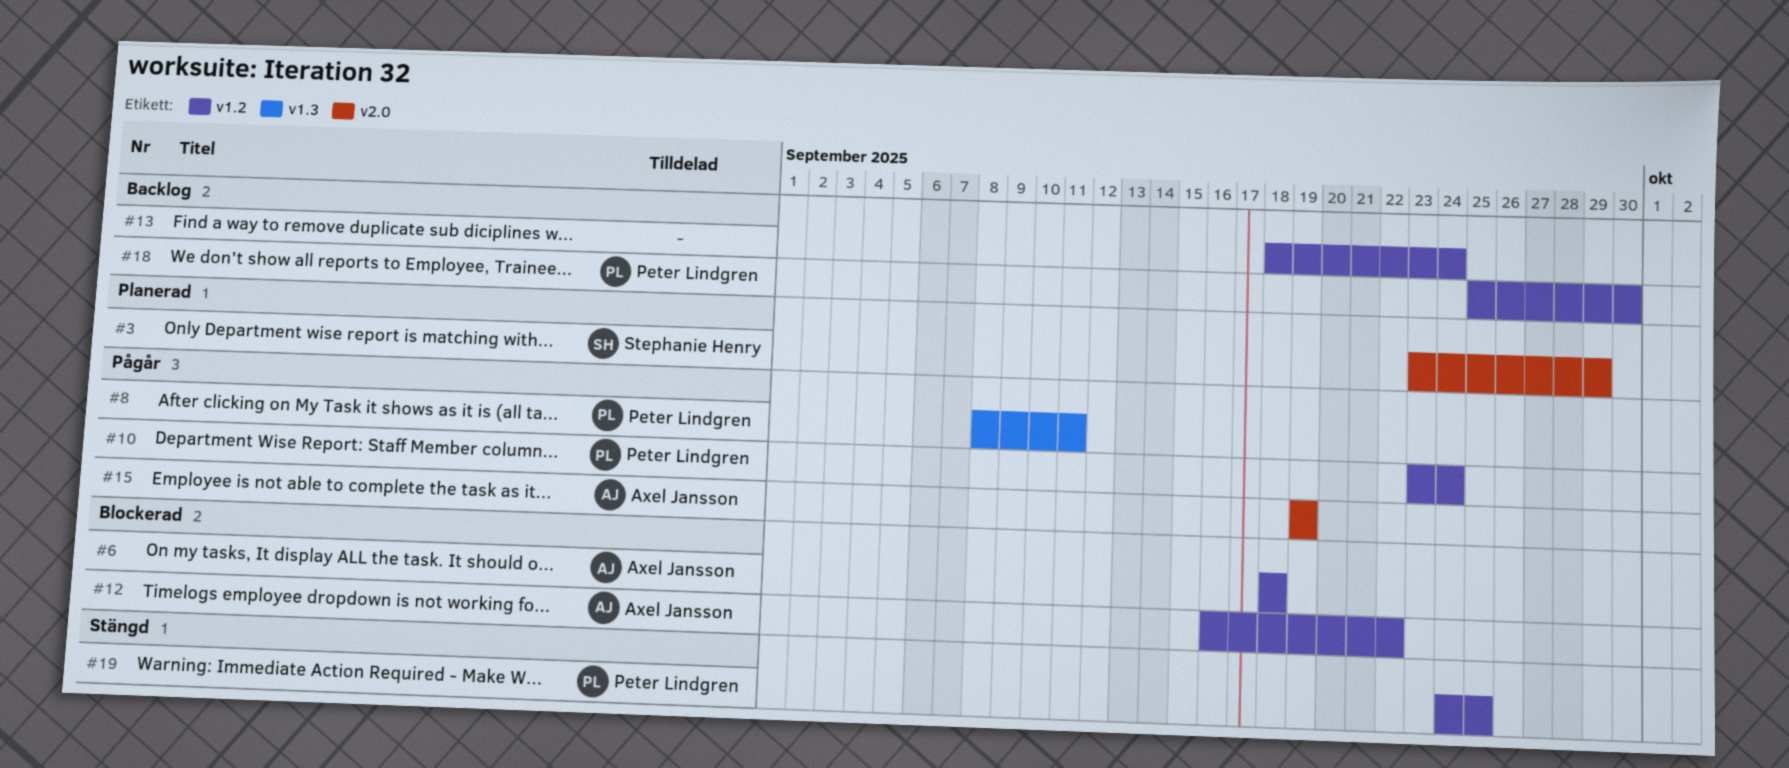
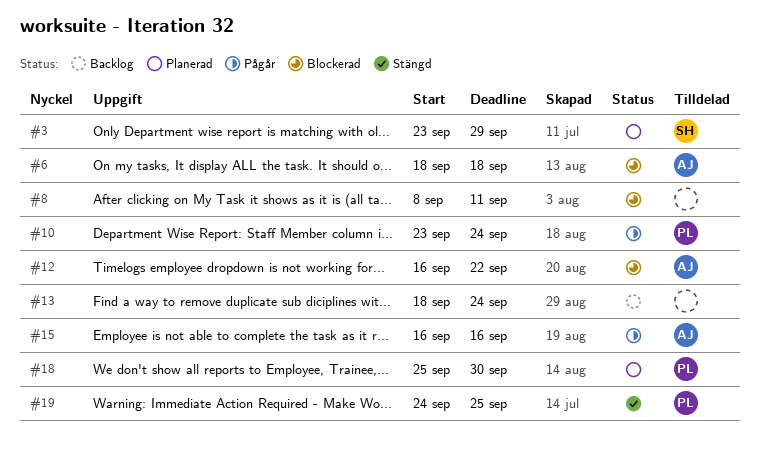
#8, status: Pågår -> Blockerad
#8, owner: Peter Lindgren -> none
#15, start: Sep 19 -> Sep 16
#15, due: Sep 19 -> Sep 16
#18, status: Backlog -> Planerad

